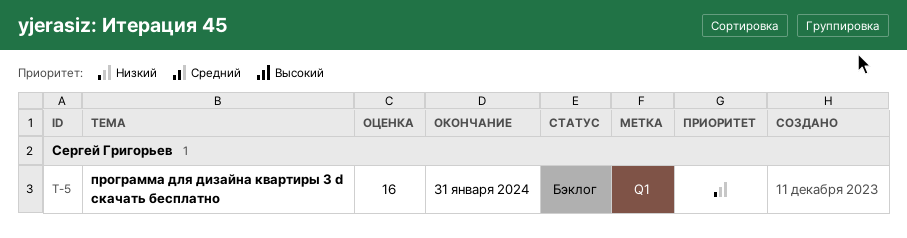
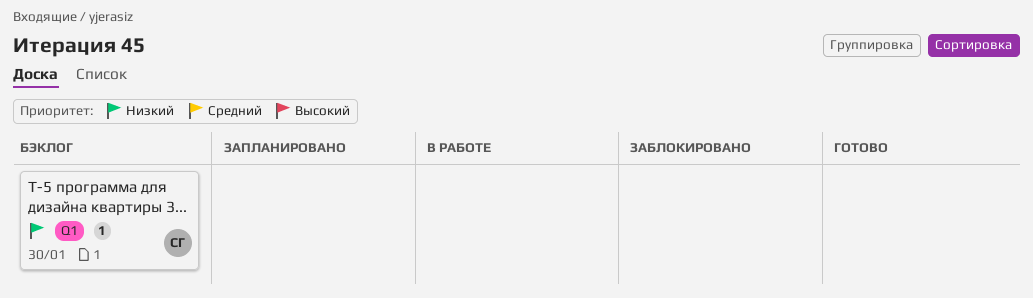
T-5, estimate: 16 -> 1
T-5, due: Jan 31 -> Jan 30

